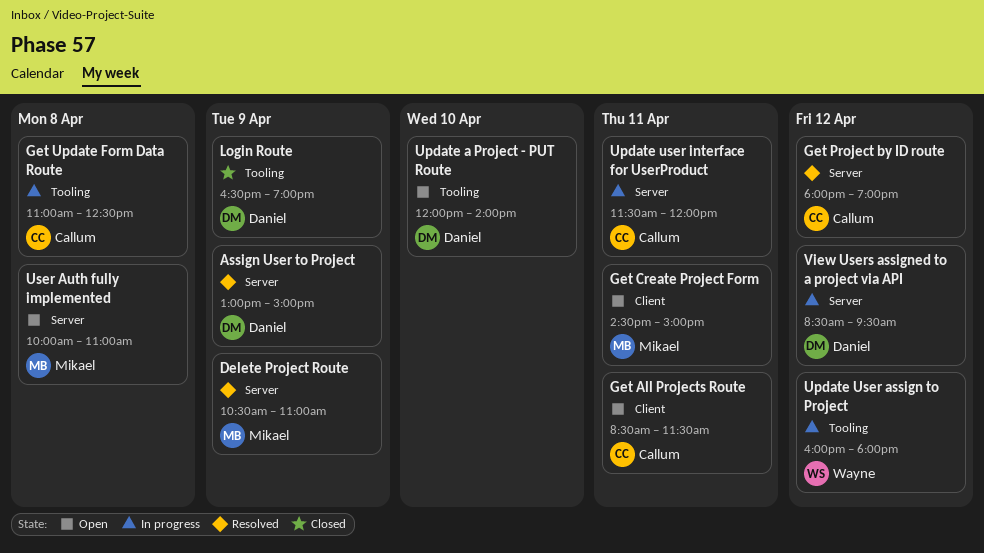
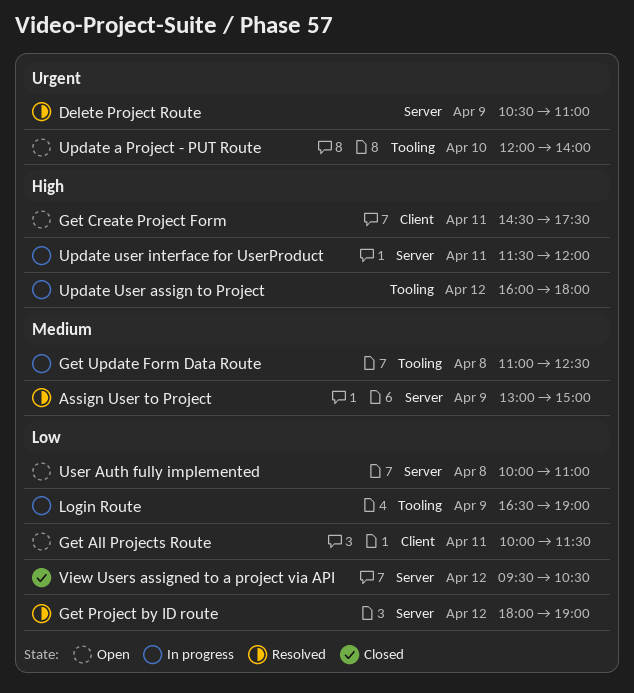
Get All Projects Route, begins: 08:30 -> 10:00
Get Create Project Form, ends: 15:00 -> 17:30
Login Route, status: Closed -> In progress
View Users assigned to a project via API, status: In progress -> Closed
View Users assigned to a project via API, begins: 08:30 -> 09:30
View Users assigned to a project via API, ends: 09:30 -> 10:30

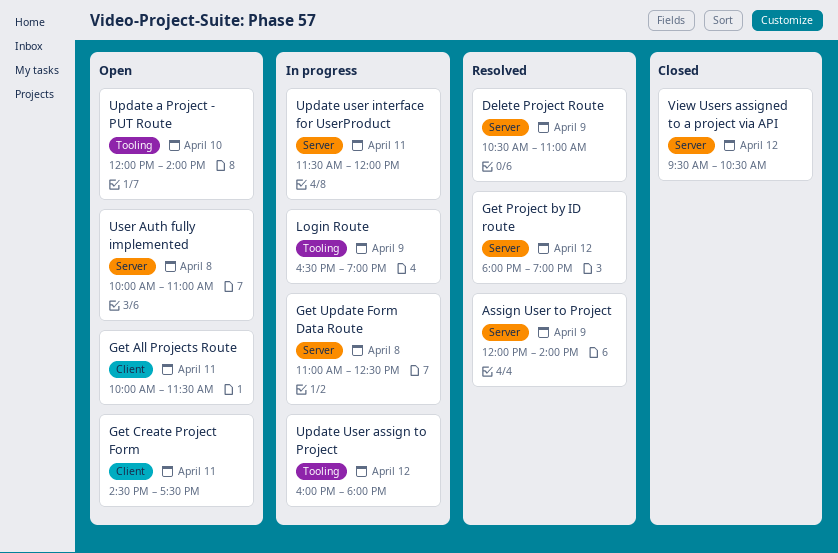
Assign User to Project, begins: 13:00 -> 12:00
Assign User to Project, ends: 15:00 -> 14:00
Get Update Form Data Route, label: Tooling -> Server

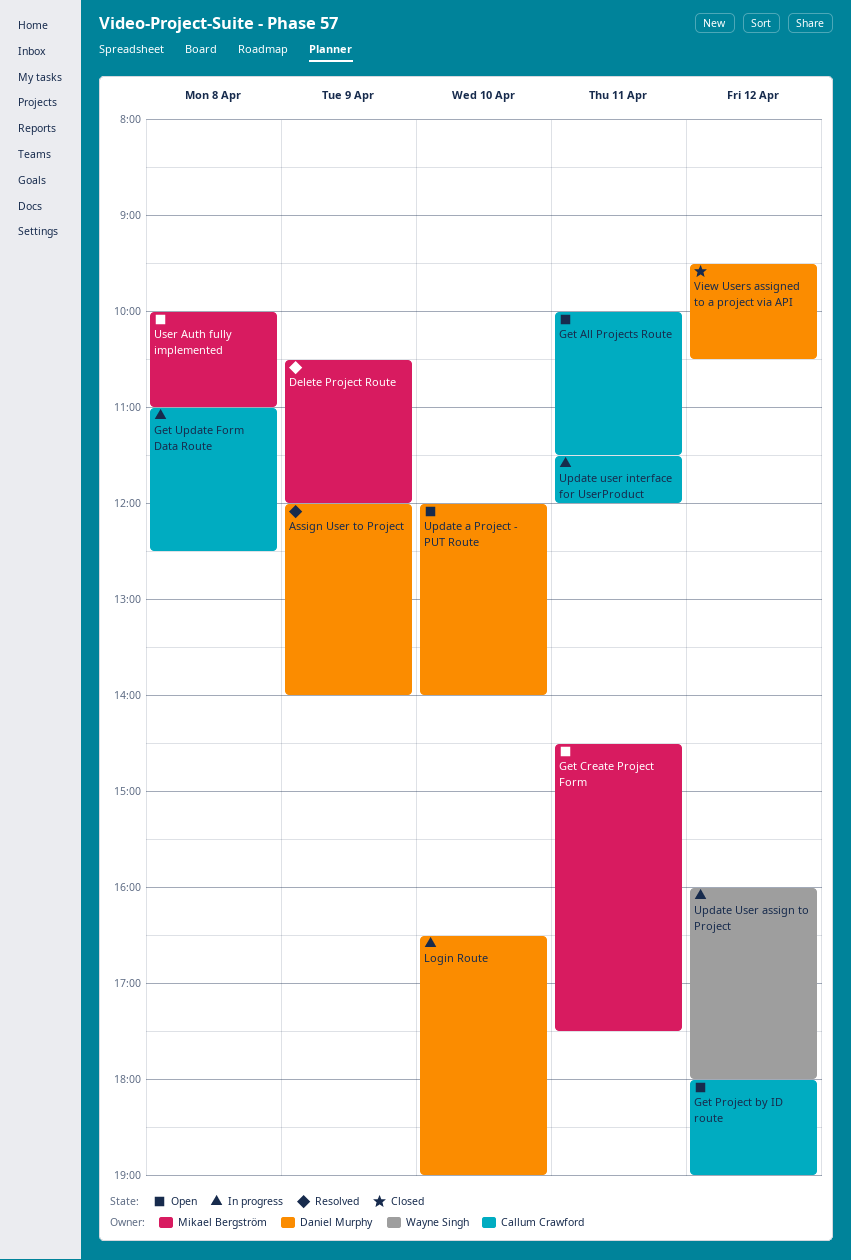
Delete Project Route, ends: 11:00 -> 12:00
Get Project by ID route, status: Resolved -> Open
Login Route, day: Apr 9 -> Apr 10

